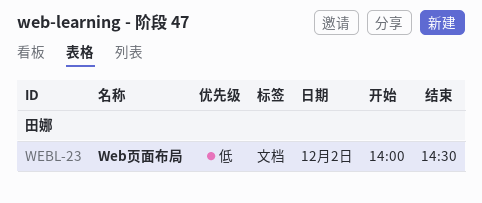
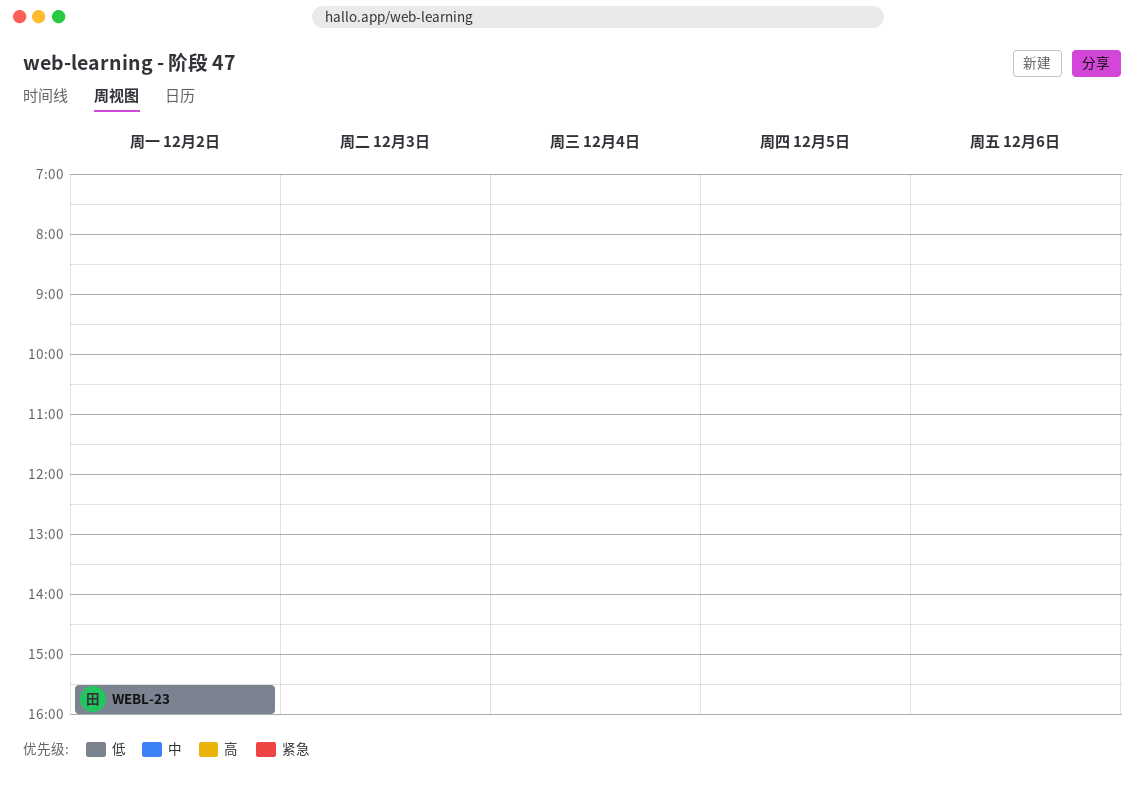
WEBL-23, begins: 14:00 -> 15:30
WEBL-23, ends: 14:30 -> 16:00

